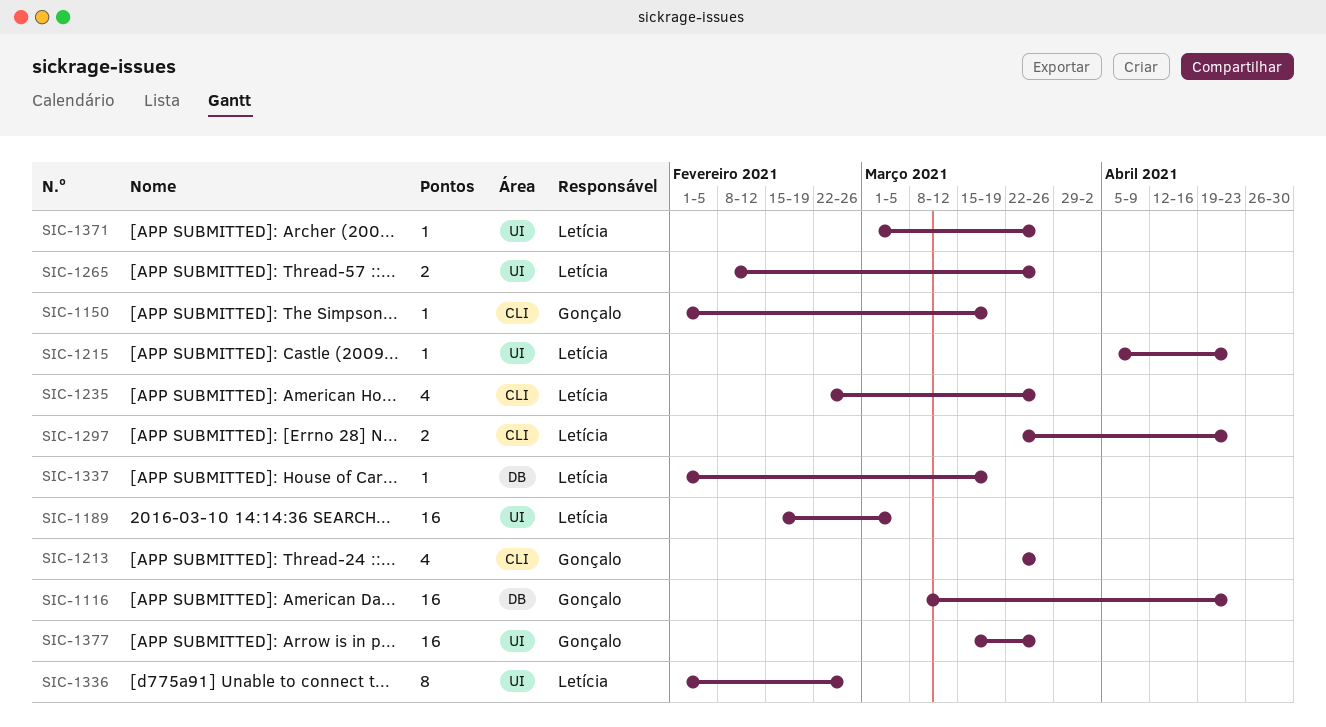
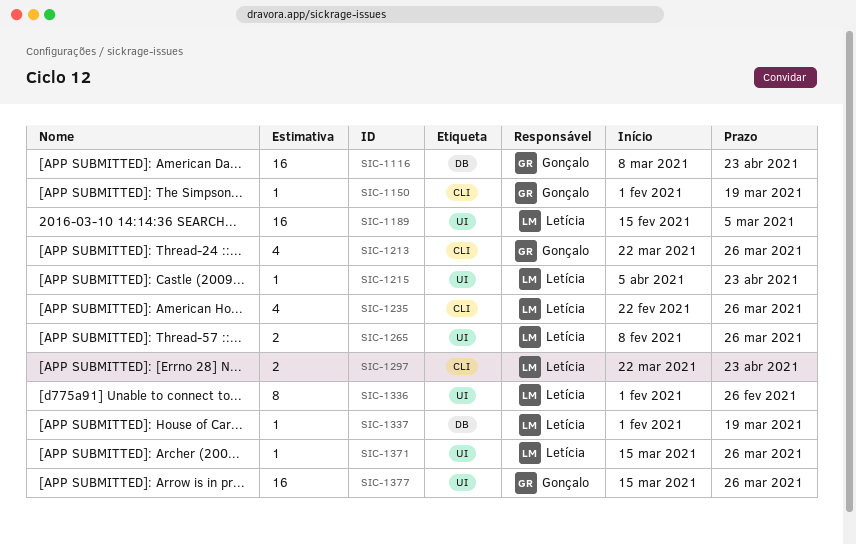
SIC-1371, start: Mar 1 -> Mar 15

